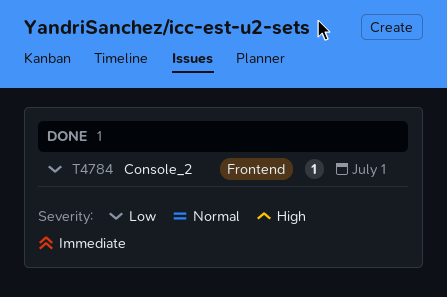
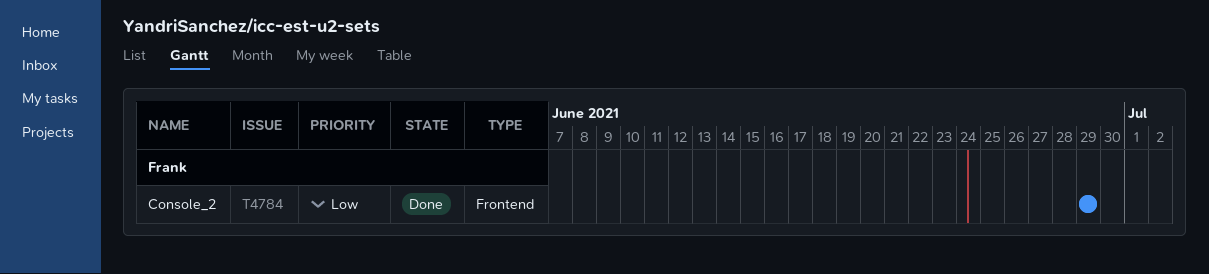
T4784, due: Jul 1 -> Jun 29

